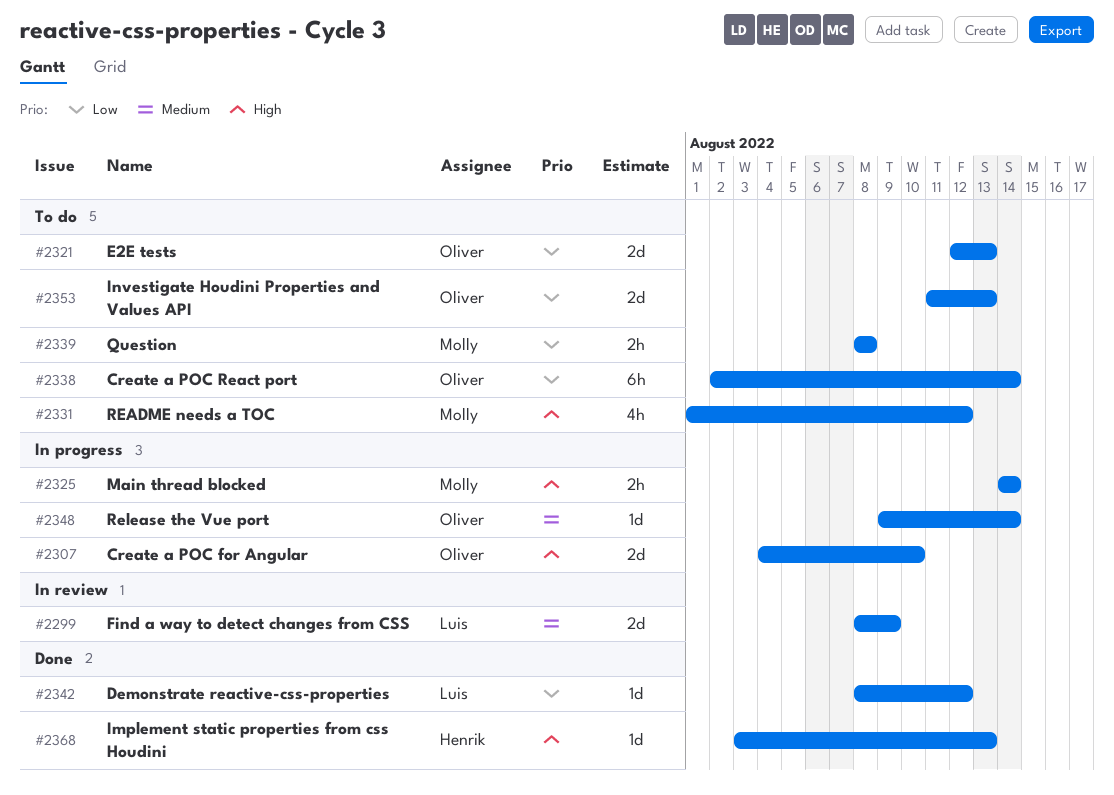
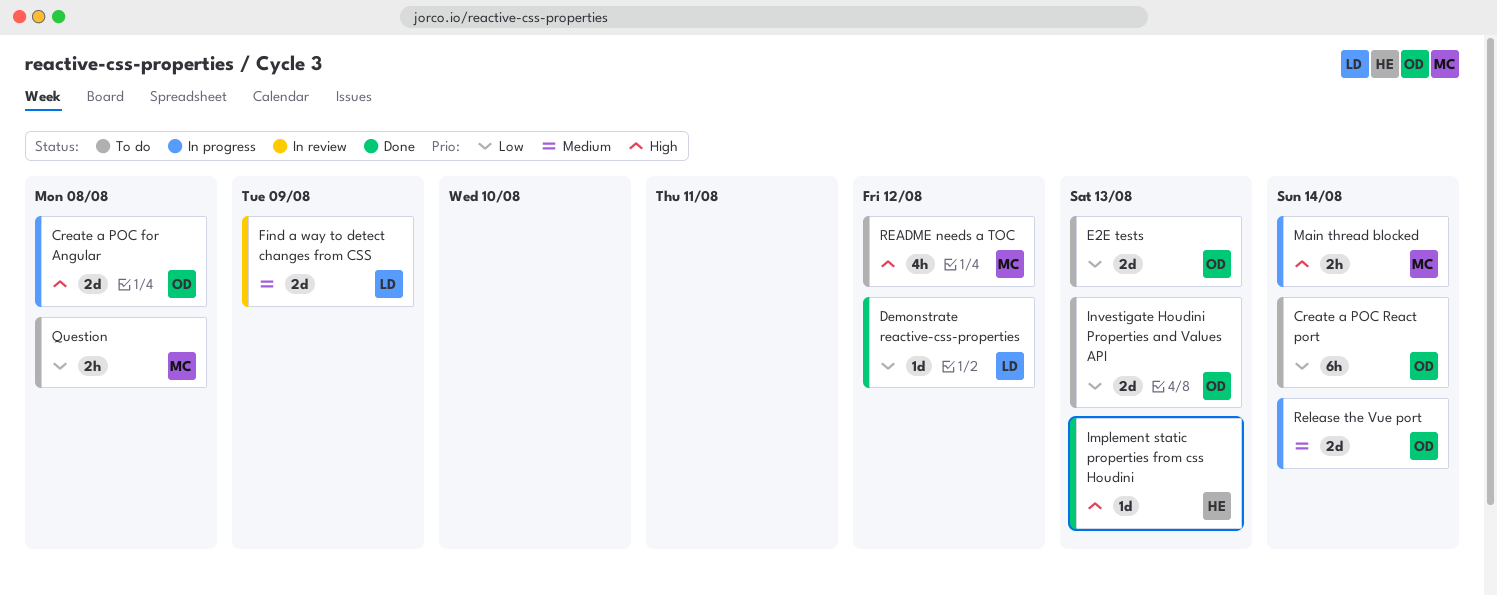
Create a POC for Angular, due: Aug 10 -> Aug 8
Release the Vue port, estimate: 1d -> 2d

